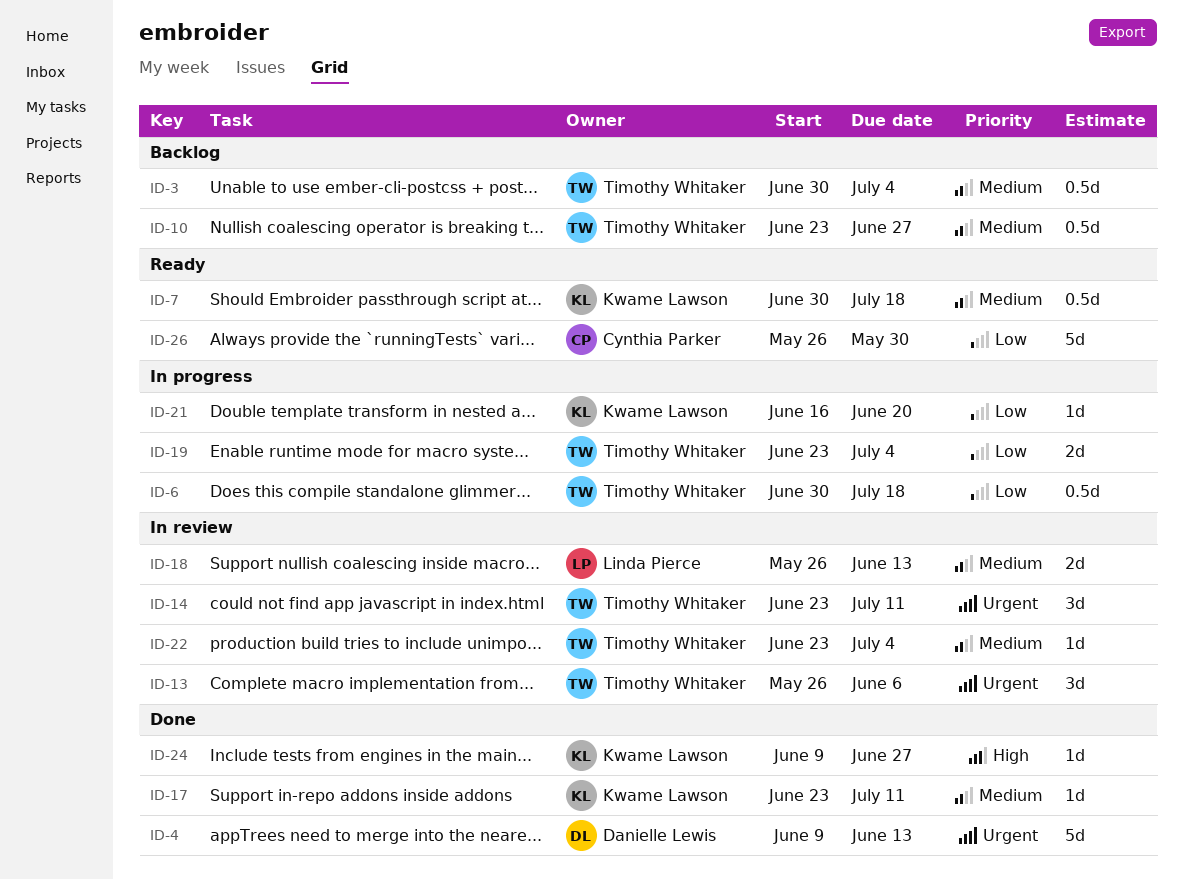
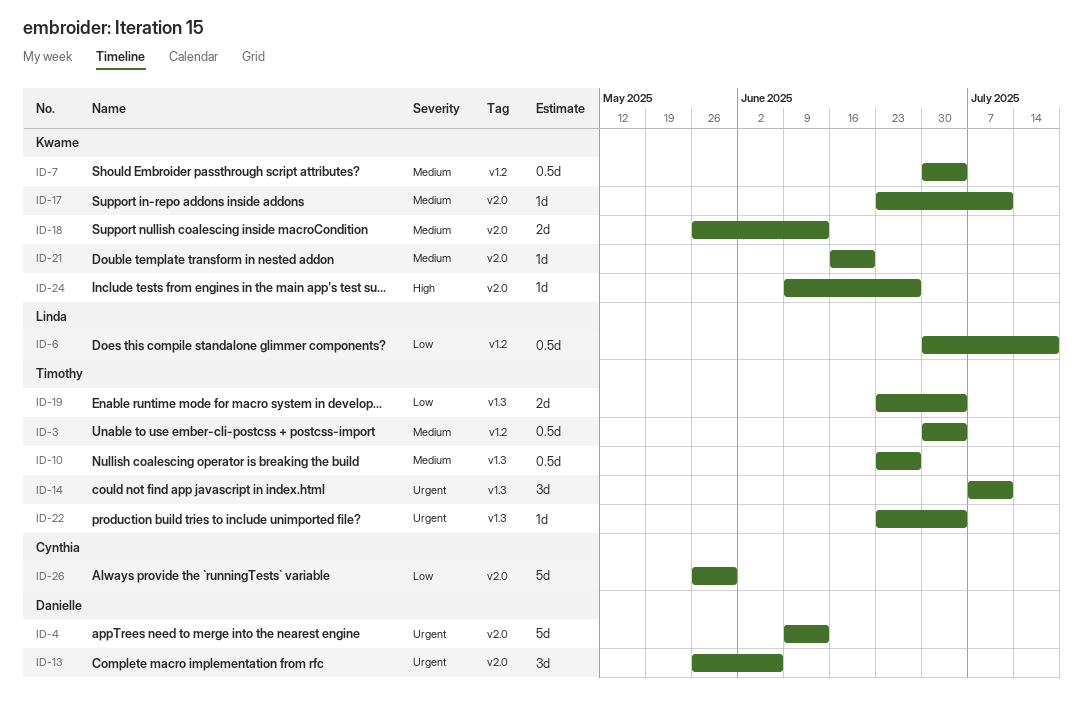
ID-6, owner: Timothy Whitaker -> Linda Pierce
ID-7, due: Jul 18 -> Jul 4
ID-13, owner: Timothy Whitaker -> Danielle Lewis
ID-14, start: Jun 23 -> Jul 7
ID-18, owner: Linda Pierce -> Kwame Lawson
ID-21, priority: Low -> Medium
ID-22, priority: Medium -> Urgent

